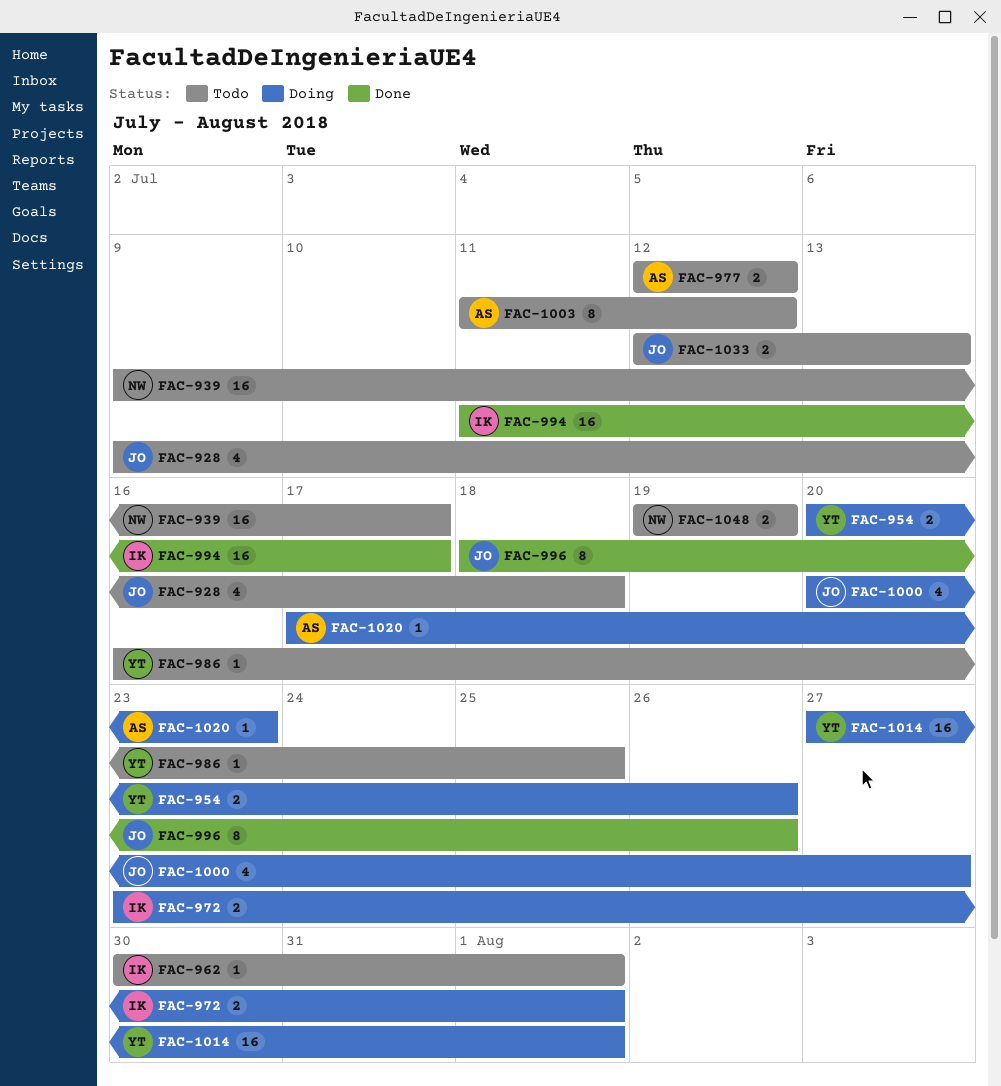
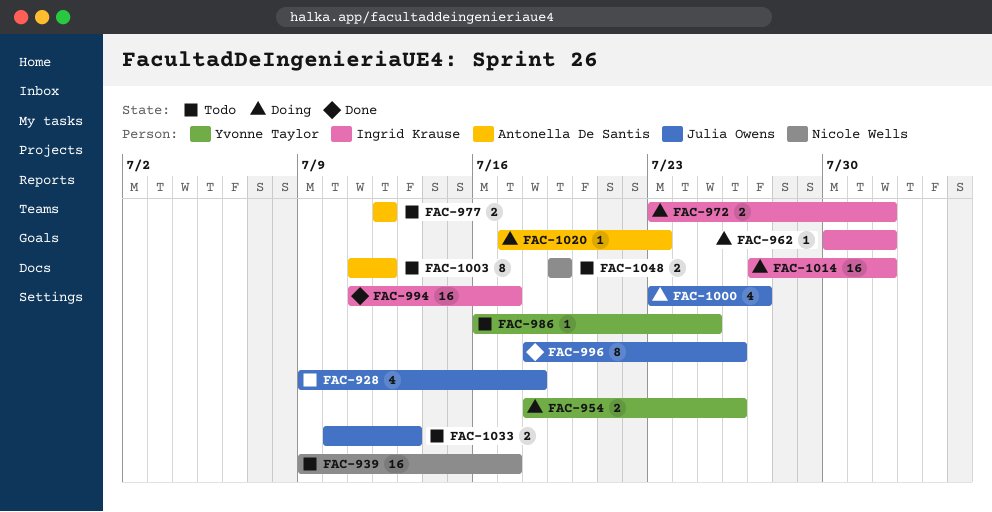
FAC-954, start: Jul 20 -> Jul 18
FAC-962, status: Todo -> Doing
FAC-1000, start: Jul 20 -> Jul 23
FAC-1014, owner: Yvonne Taylor -> Ingrid Krause
FAC-1033, start: Jul 12 -> Jul 10

